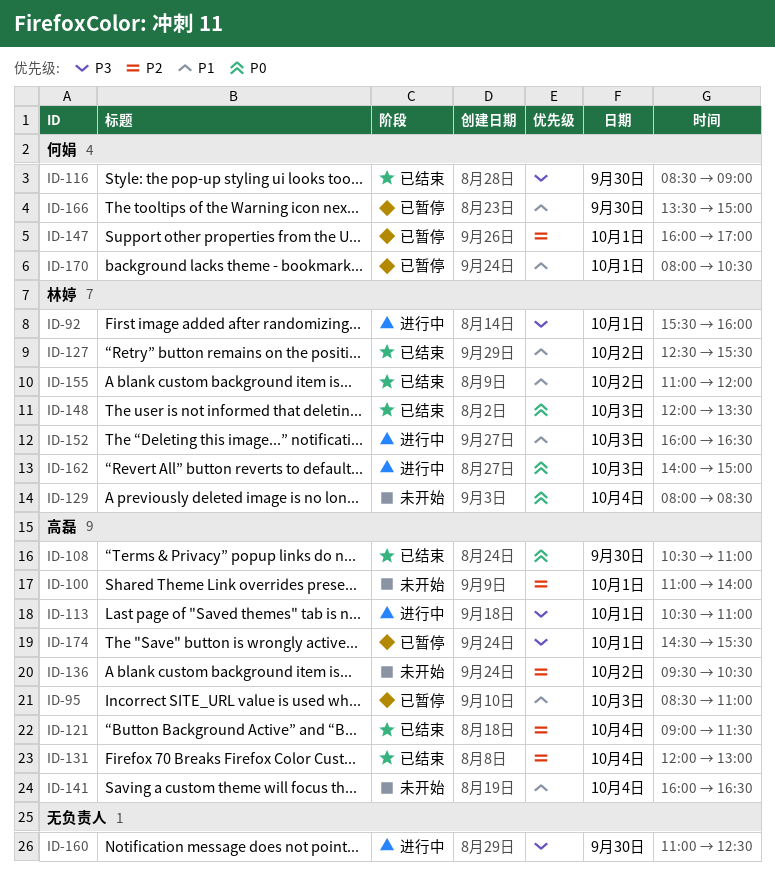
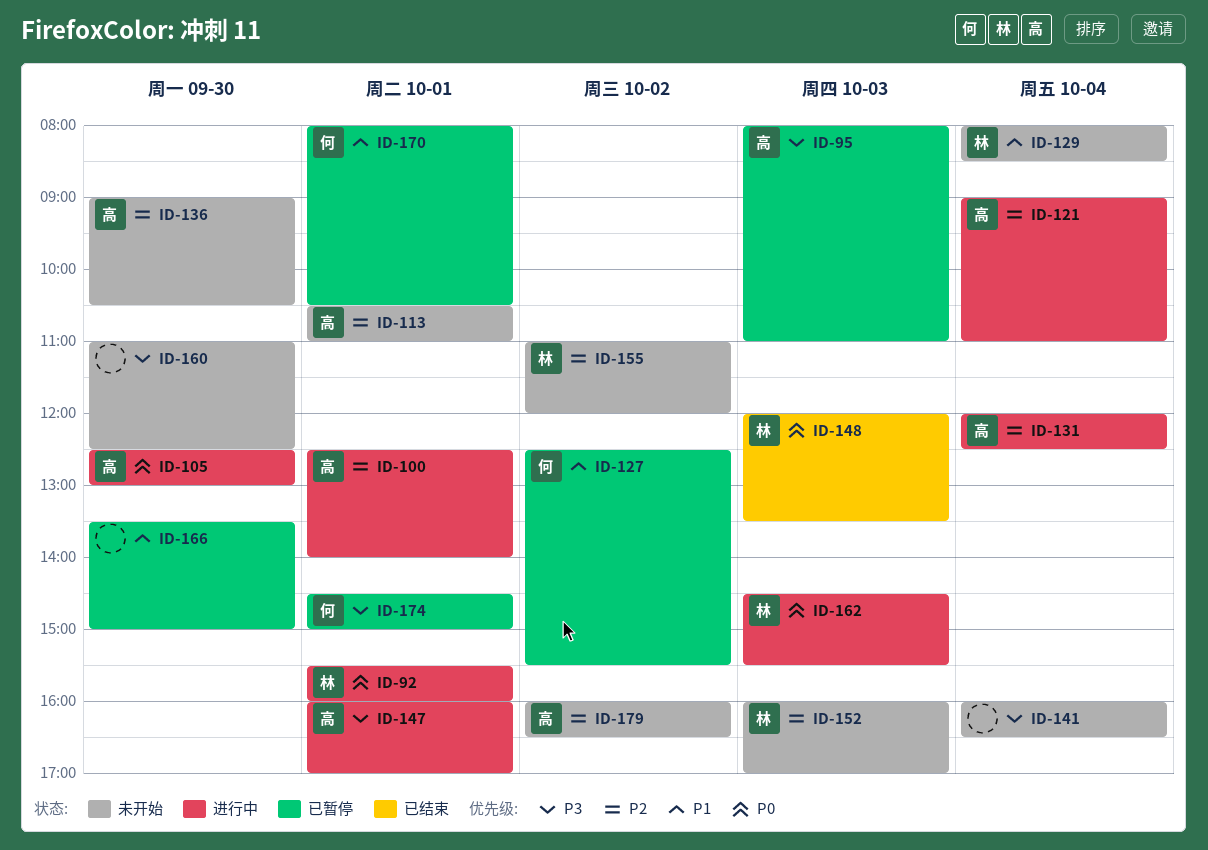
ID-92, priority: P3 -> P0
ID-95, priority: P1 -> P3
ID-95, begins: 08:30 -> 08:00
ID-100, status: 未开始 -> 进行中
ID-100, begins: 11:00 -> 12:30
ID-105: none -> present
ID-108: present -> none
ID-113, status: 进行中 -> 未开始
ID-113, priority: P3 -> P2
ID-116: present -> none
ID-121, status: 已结束 -> 进行中
ID-121, ends: 11:30 -> 11:00
ID-127, status: 已结束 -> 已暂停
ID-127, owner: 林婷 -> 何娟
ID-129, priority: P0 -> P1
ID-131, status: 已结束 -> 进行中
ID-131, ends: 13:00 -> 12:30
ID-136, day: Oct 2 -> Sep 30
ID-136, begins: 09:30 -> 09:00
ID-141, owner: 高磊 -> none
ID-141, priority: P1 -> P3
ID-147, status: 已暂停 -> 进行中
ID-147, owner: 何娟 -> 高磊
ID-147, priority: P2 -> P3
ID-152, status: 进行中 -> 未开始
ID-152, priority: P1 -> P2
ID-152, ends: 16:30 -> 17:00
ID-155, status: 已结束 -> 未开始
ID-155, priority: P1 -> P2
ID-160, status: 进行中 -> 未开始
ID-162, begins: 14:00 -> 14:30
ID-162, ends: 15:00 -> 15:30
ID-166, owner: 何娟 -> none
ID-174, owner: 高磊 -> 何娟
ID-174, ends: 15:30 -> 15:00
ID-179: none -> present

